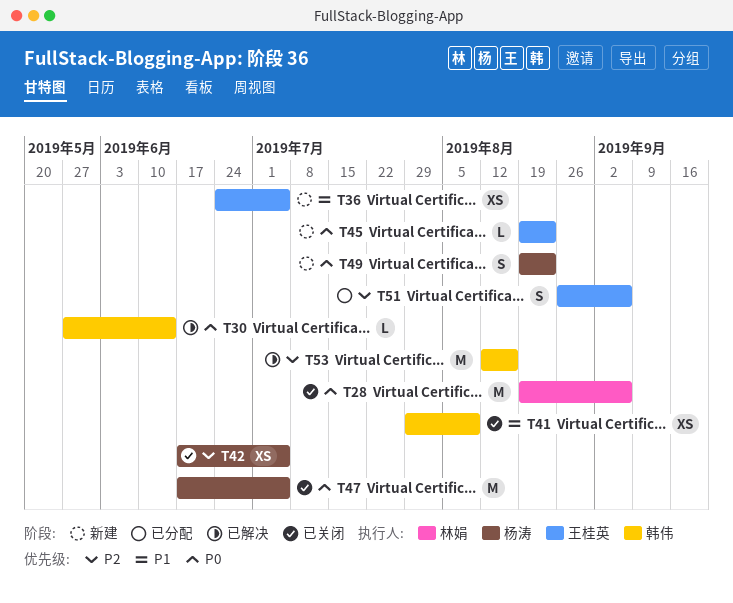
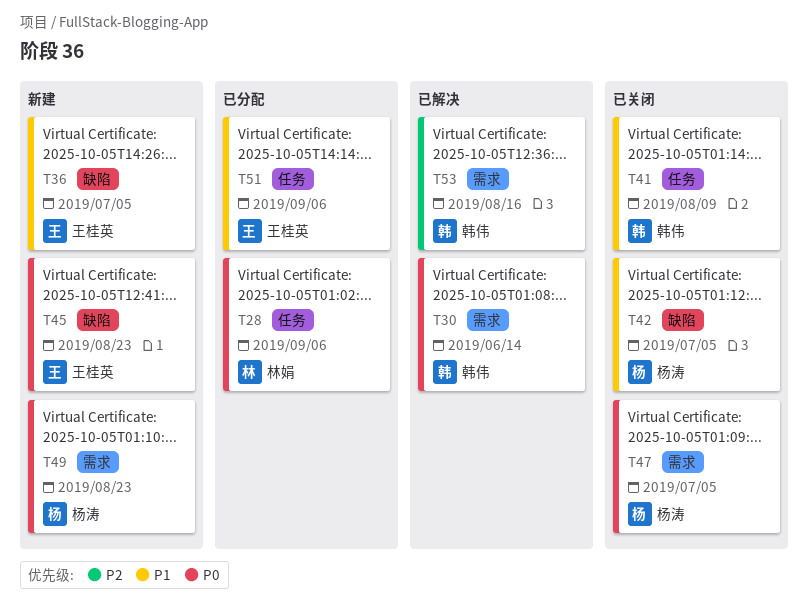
T28, status: 已关闭 -> 已分配
T42, priority: P2 -> P1
T51, priority: P2 -> P1

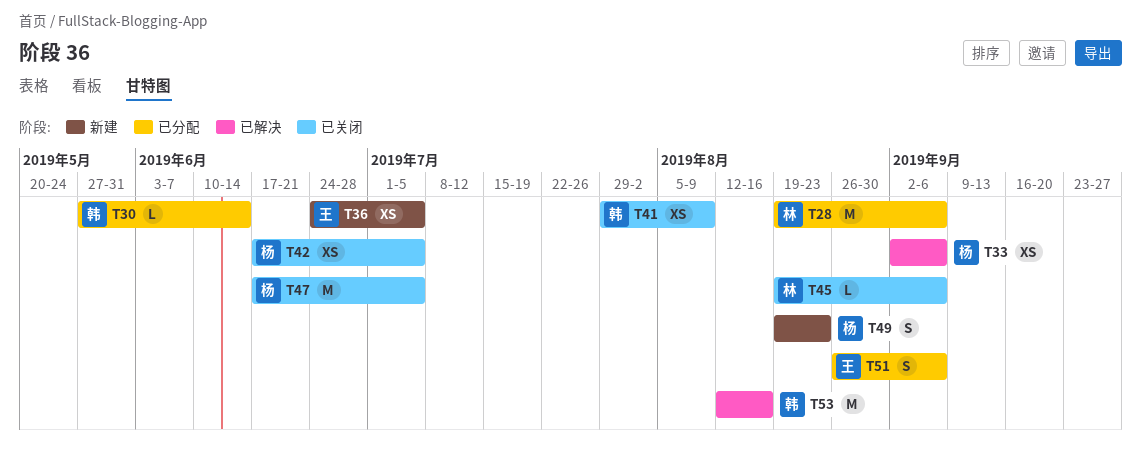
T30, status: 已解决 -> 已分配
T33: none -> present
T45, status: 新建 -> 已关闭
T45, owner: 王桂英 -> 林娟
T45, due: Aug 23 -> Sep 6

